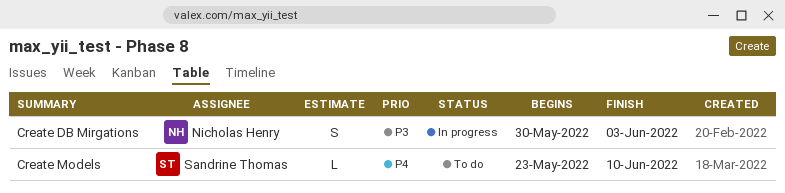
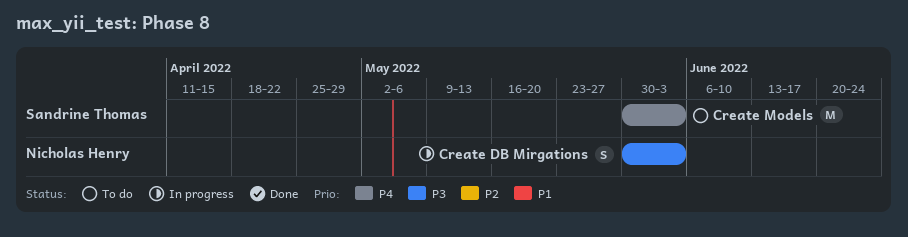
Create Models, estimate: L -> M
Create Models, start: May 23 -> May 30
Create Models, due: Jun 10 -> Jun 3

